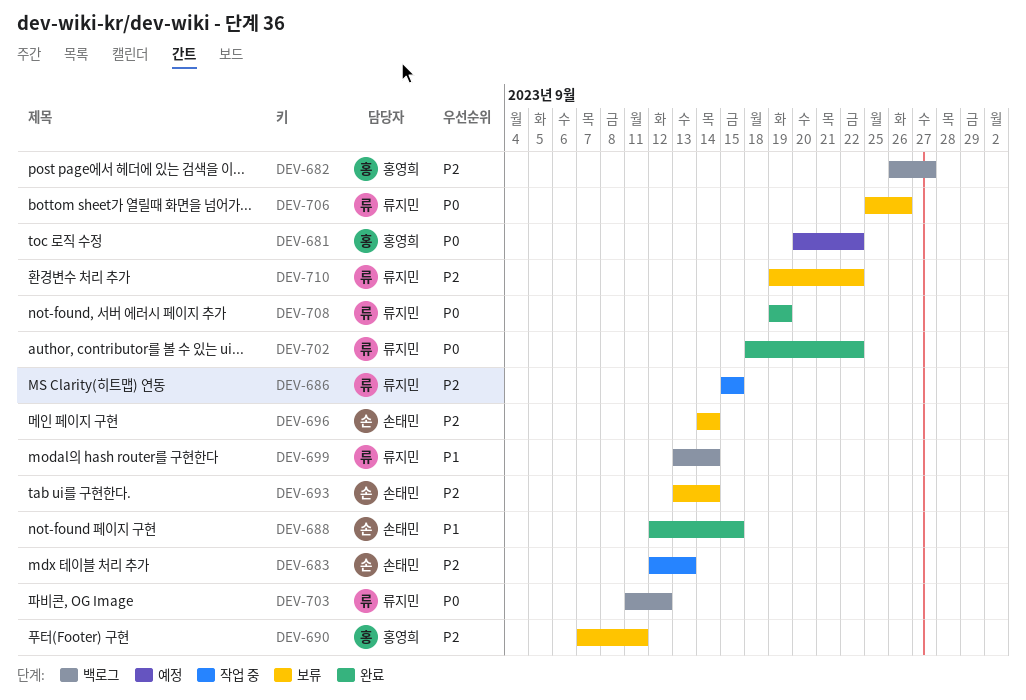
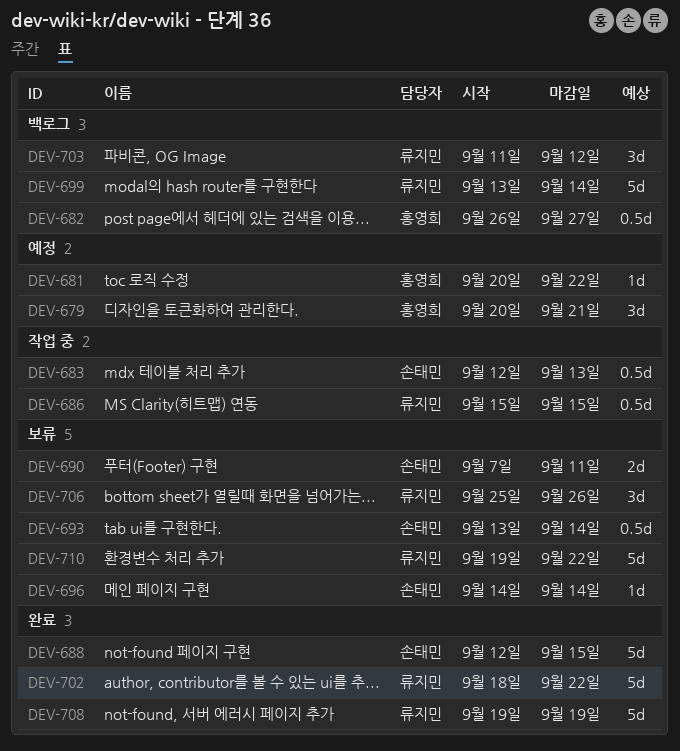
DEV-679: none -> present
DEV-690, owner: 홍영희 -> 손태민

